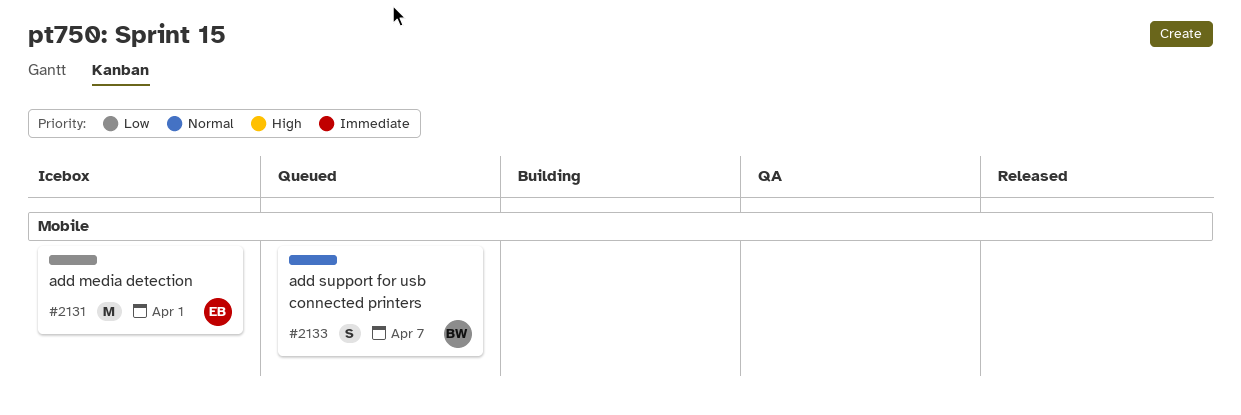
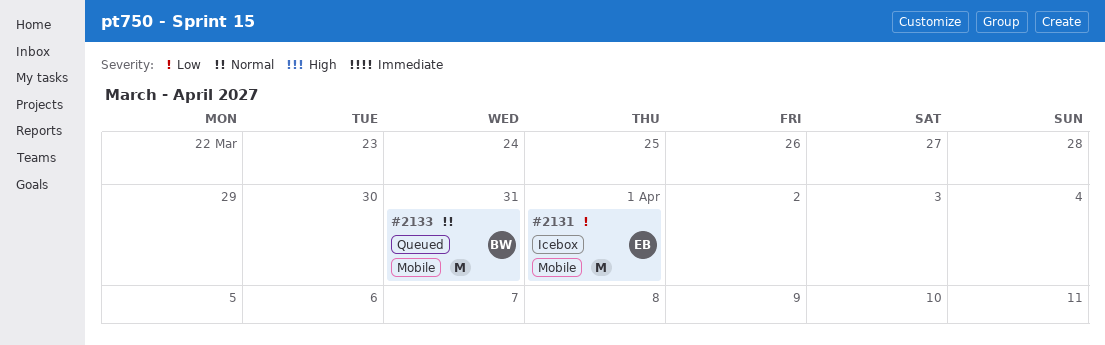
#2133, estimate: S -> M
#2133, due: Apr 7 -> Mar 31

